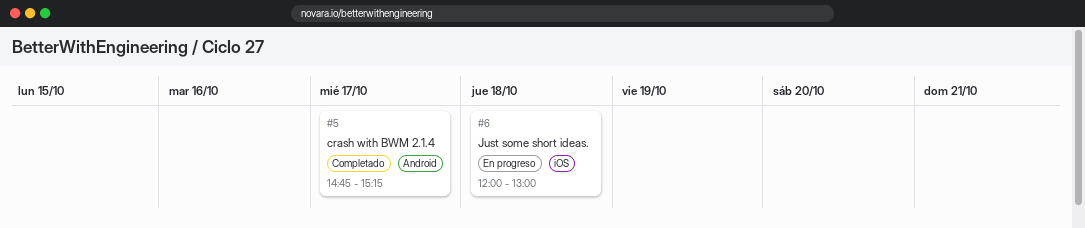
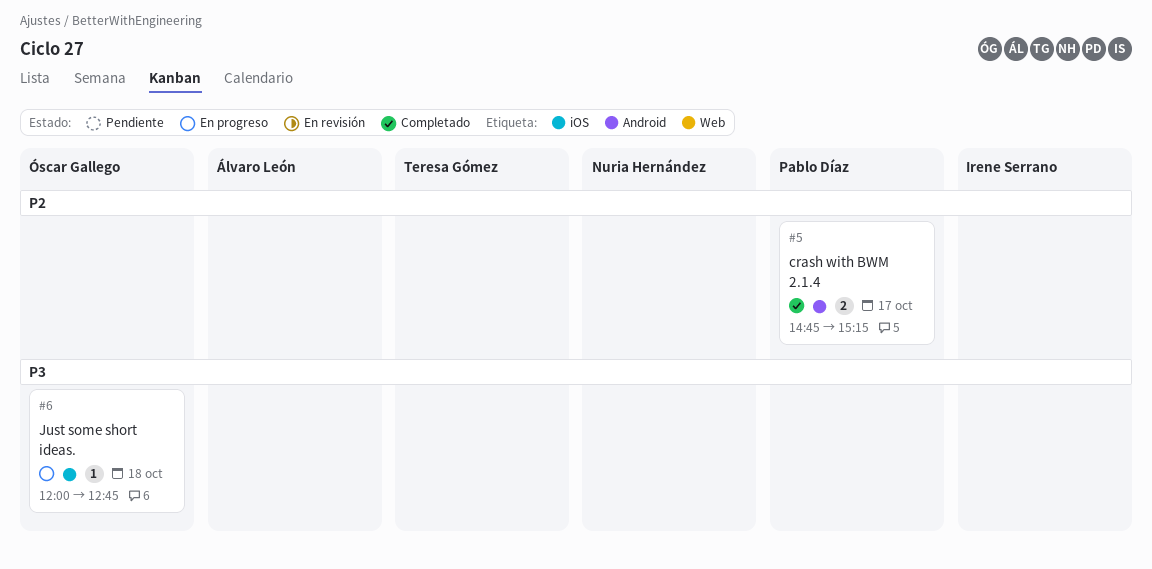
#6, ends: 13:00 -> 12:45

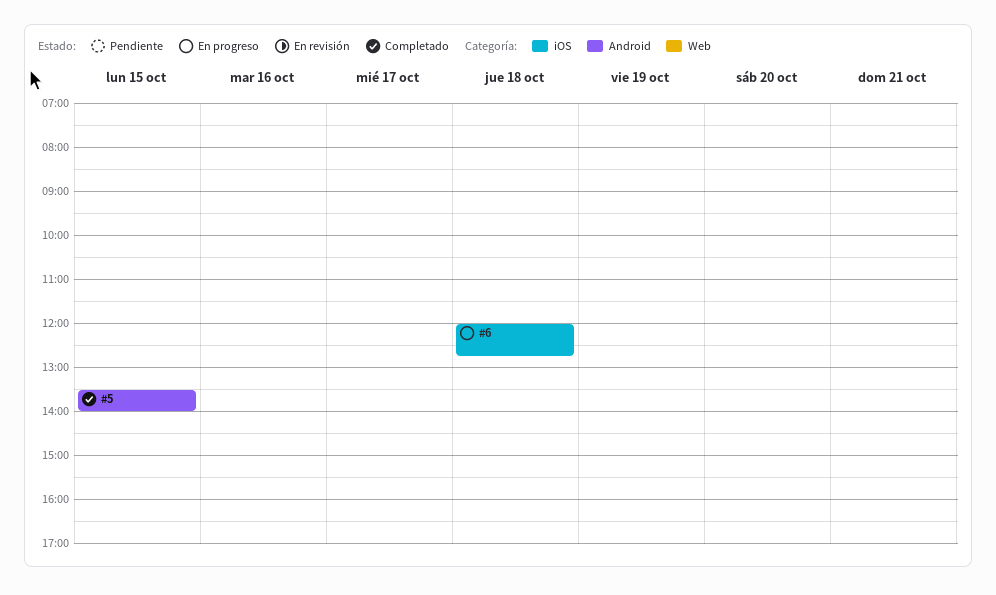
#5, day: Oct 17 -> Oct 15
#5, begins: 14:45 -> 13:30
#5, ends: 15:15 -> 14:00

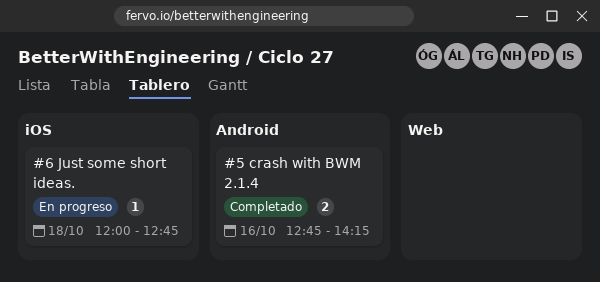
#5, day: Oct 15 -> Oct 16
#5, begins: 13:30 -> 12:45
#5, ends: 14:00 -> 14:15

